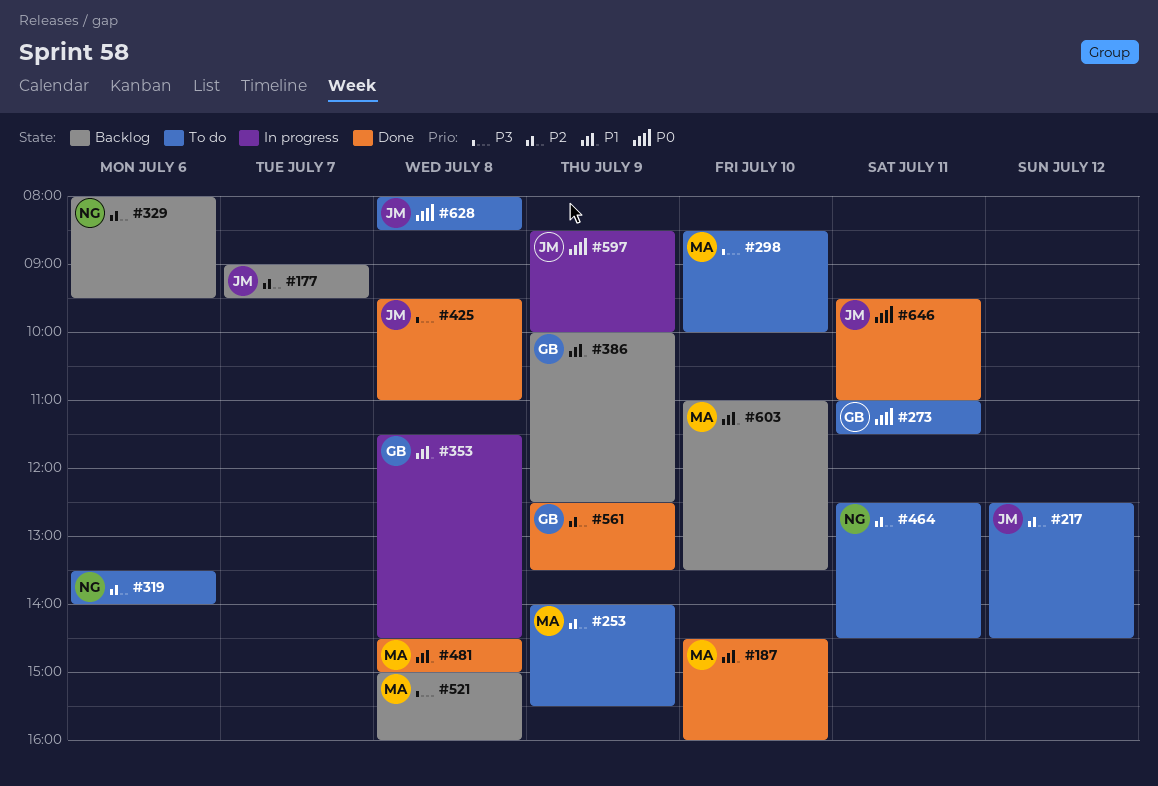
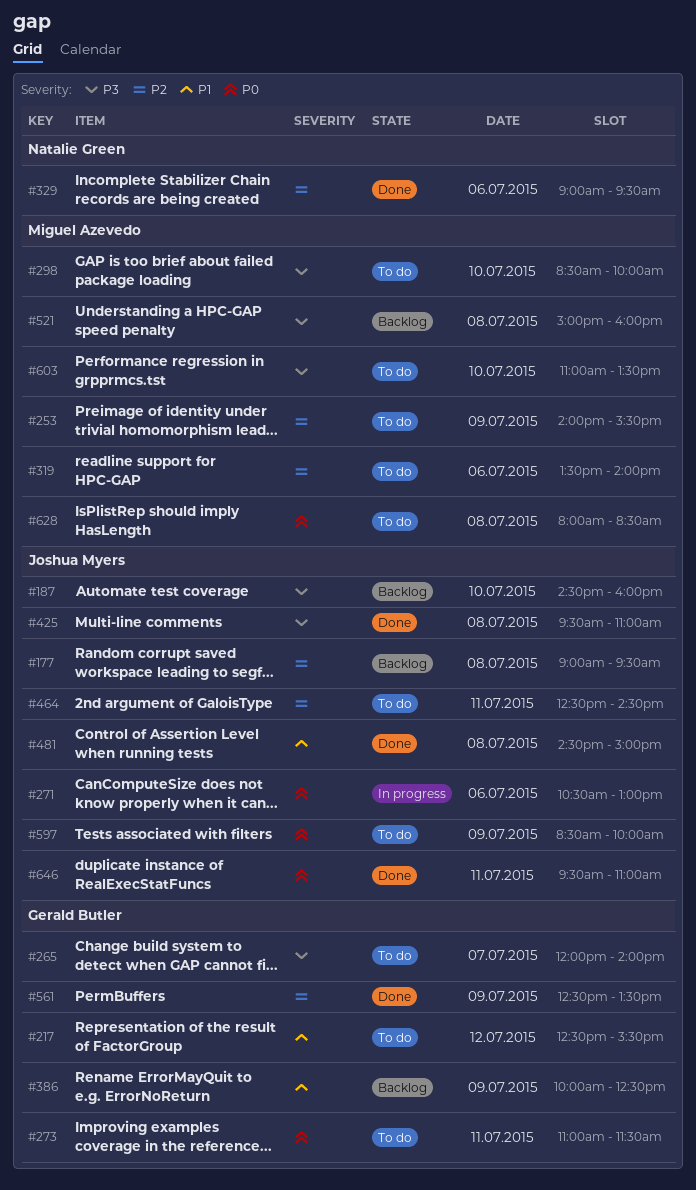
#177, day: Jul 7 -> Jul 8
#187, status: Done -> Backlog
#187, owner: Miguel Azevedo -> Joshua Myers
#187, priority: P1 -> P3
#217, owner: Joshua Myers -> Gerald Butler
#217, priority: P2 -> P1
#217, ends: 14:30 -> 15:30
#265: none -> present
#271: none -> present
#319, owner: Natalie Green -> Miguel Azevedo
#329, status: Backlog -> Done
#329, begins: 08:00 -> 09:00
#353: present -> none
#464, owner: Natalie Green -> Joshua Myers
#481, owner: Miguel Azevedo -> Joshua Myers
#597, status: In progress -> To do
#603, status: Backlog -> To do
#603, priority: P1 -> P3
#628, owner: Joshua Myers -> Miguel Azevedo

